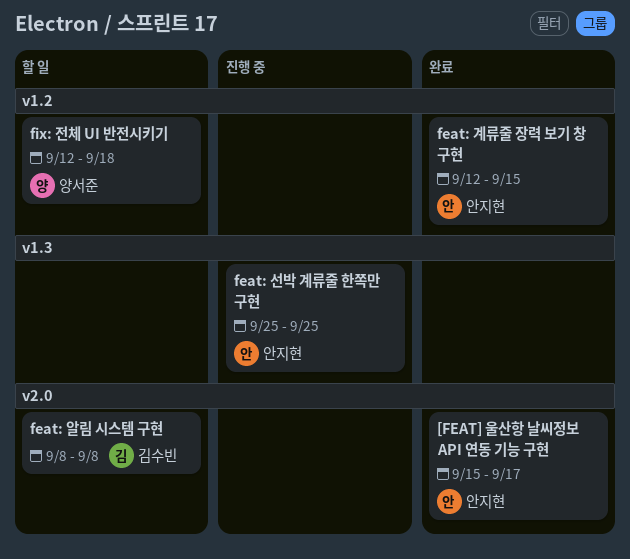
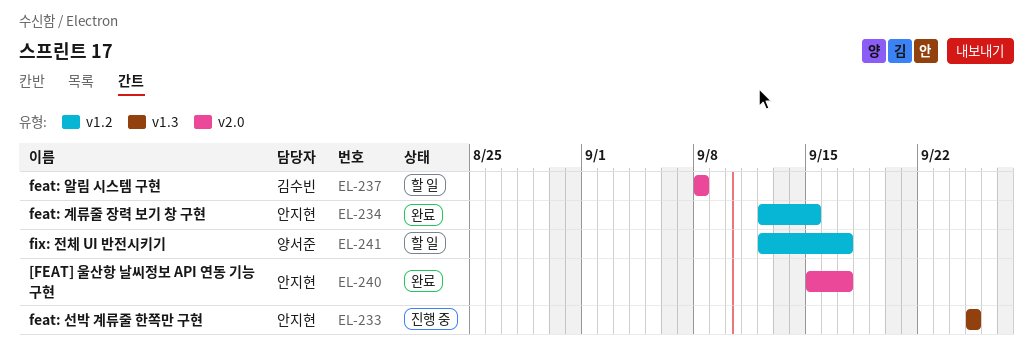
fix: 전체 UI 반전시키기, due: Sep 18 -> Sep 17

